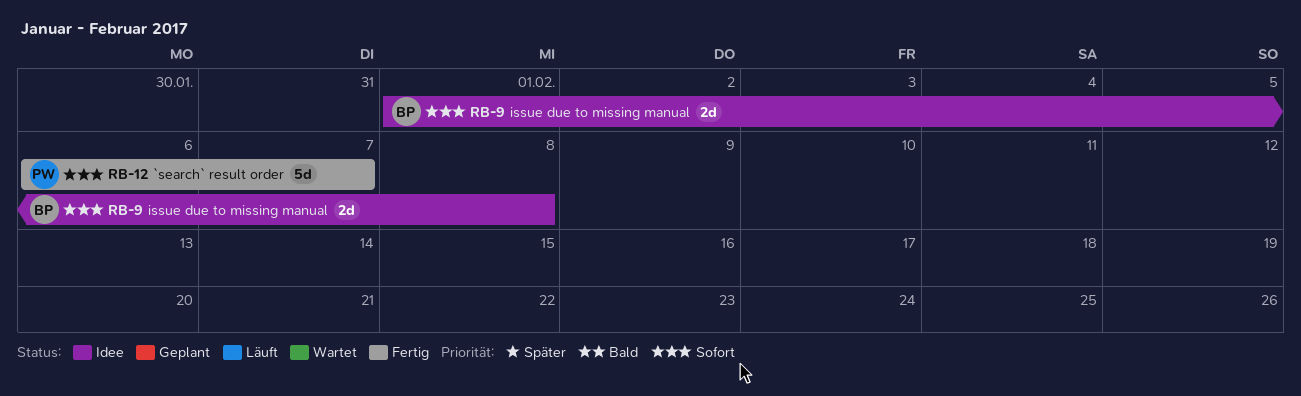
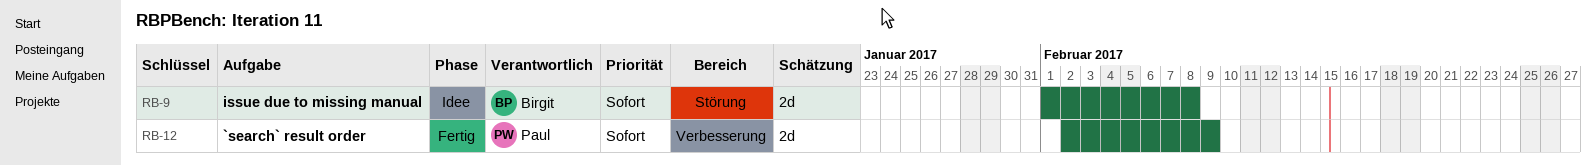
RB-12, estimate: 5d -> 2d
RB-12, start: Feb 6 -> Feb 2
RB-12, due: Feb 7 -> Feb 9

